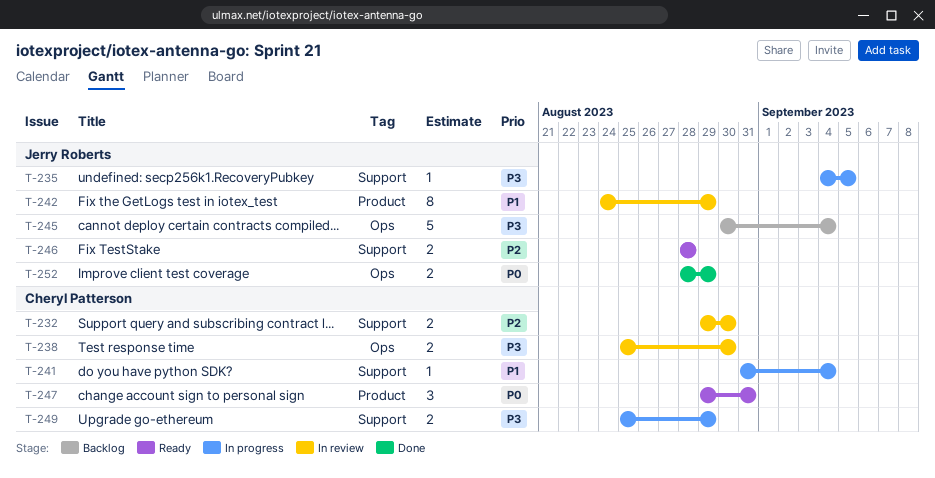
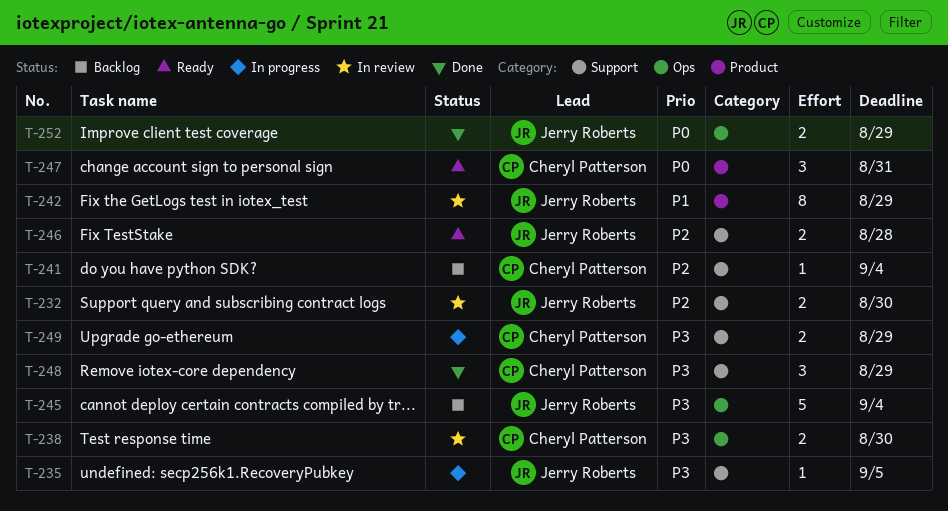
T-232, owner: Cheryl Patterson -> Jerry Roberts
T-241, status: In progress -> Backlog
T-241, priority: P1 -> P2
T-248: none -> present

